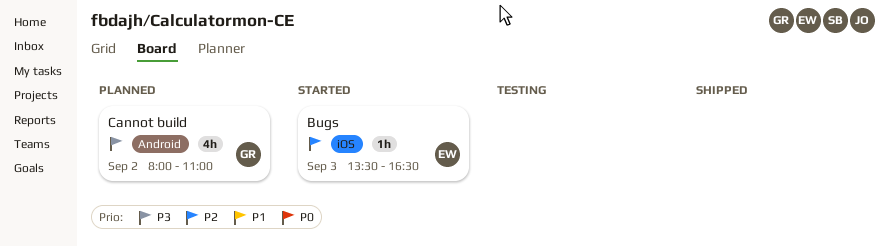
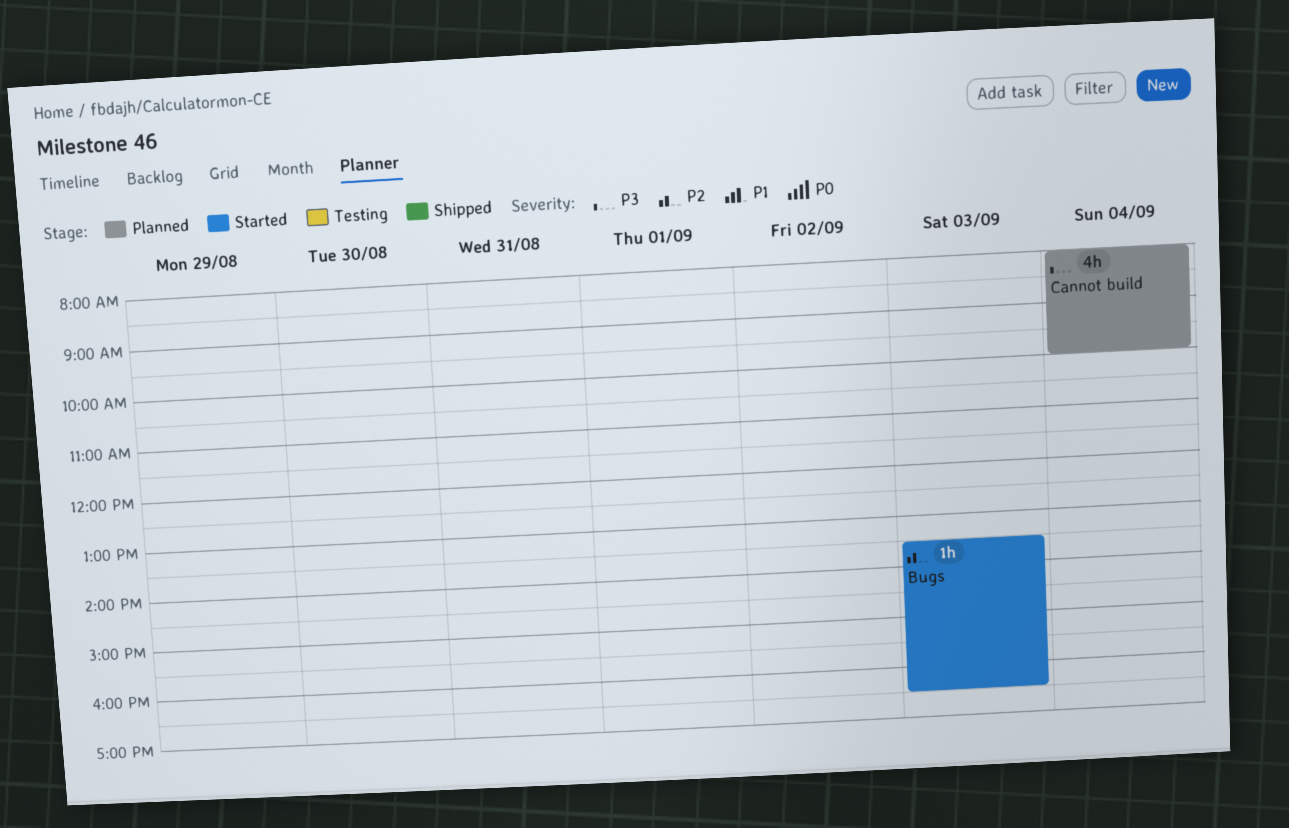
Cannot build, day: Sep 2 -> Sep 4
Cannot build, ends: 11:00 -> 10:00

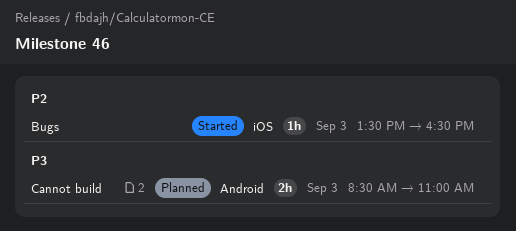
Cannot build, estimate: 4h -> 2h
Cannot build, day: Sep 4 -> Sep 3
Cannot build, begins: 08:00 -> 08:30
Cannot build, ends: 10:00 -> 11:00

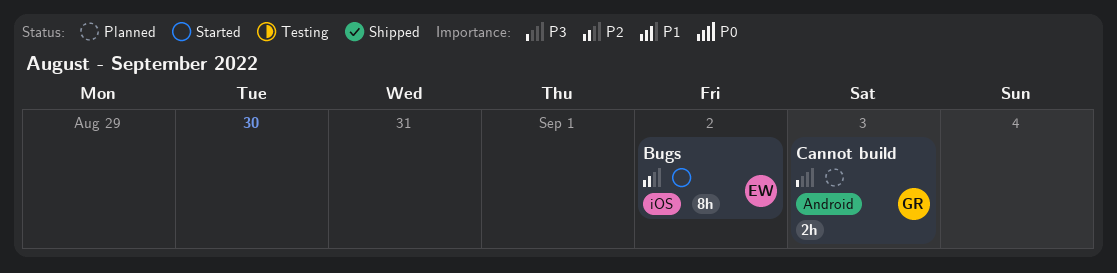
Bugs, estimate: 1h -> 8h
Bugs, day: Sep 3 -> Sep 2

